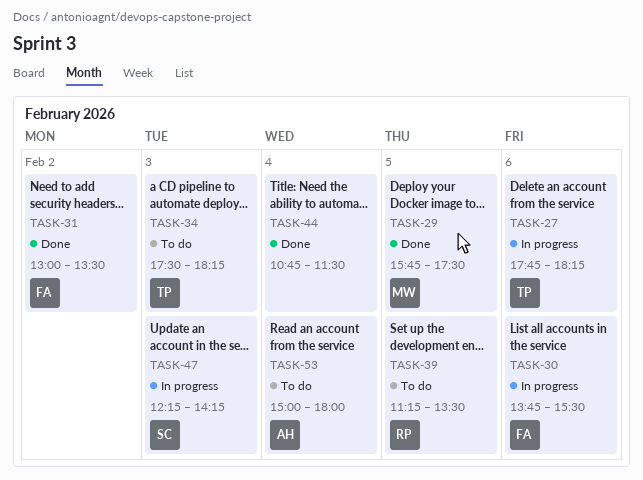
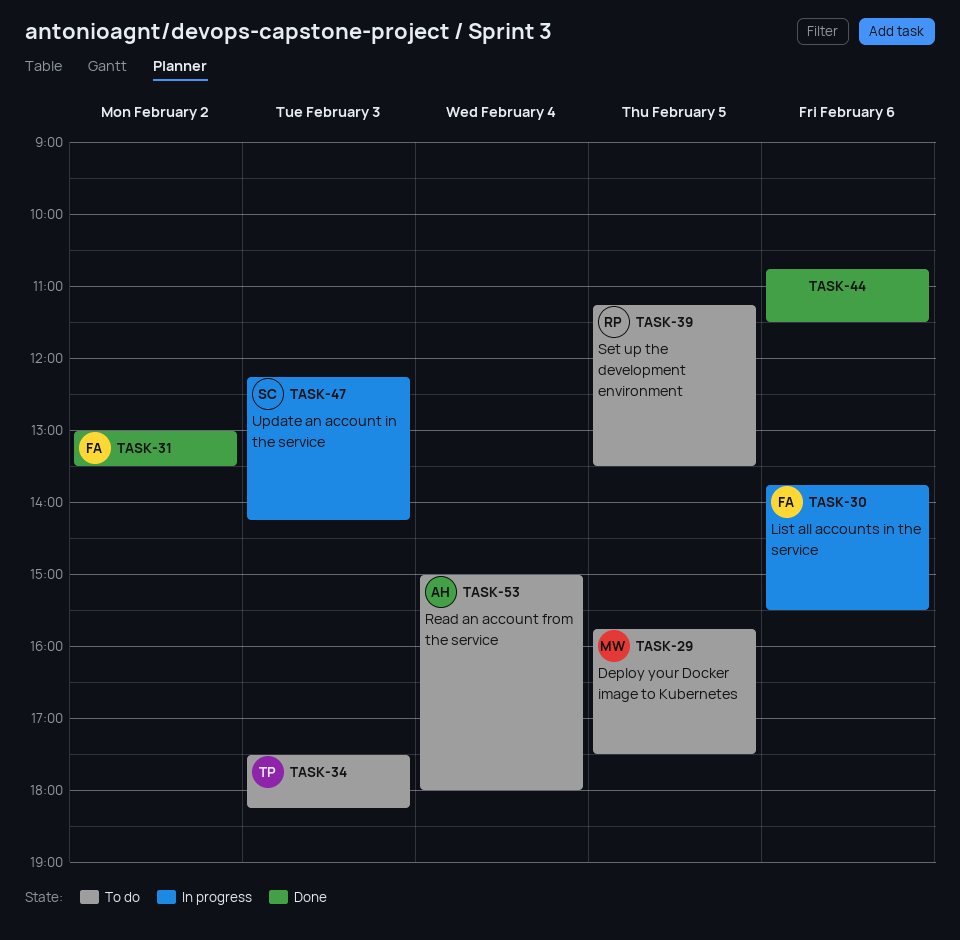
TASK-27: present -> none
TASK-29, status: Done -> To do
TASK-44, day: Feb 4 -> Feb 6

